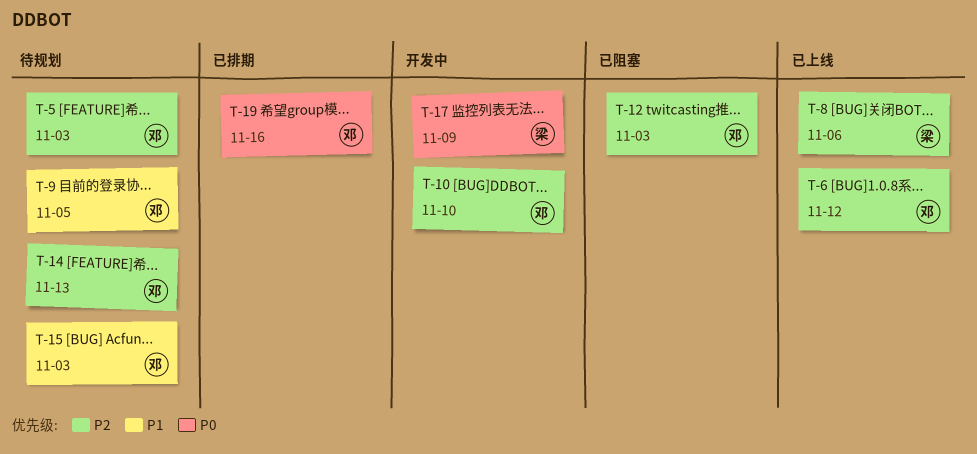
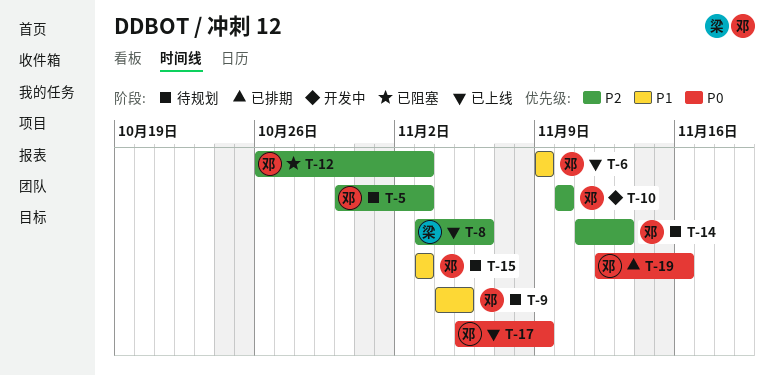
T-6, priority: P2 -> P1
T-6, due: Nov 12 -> Nov 9
T-17, status: 开发中 -> 已上线
T-17, owner: 梁 -> 邓

